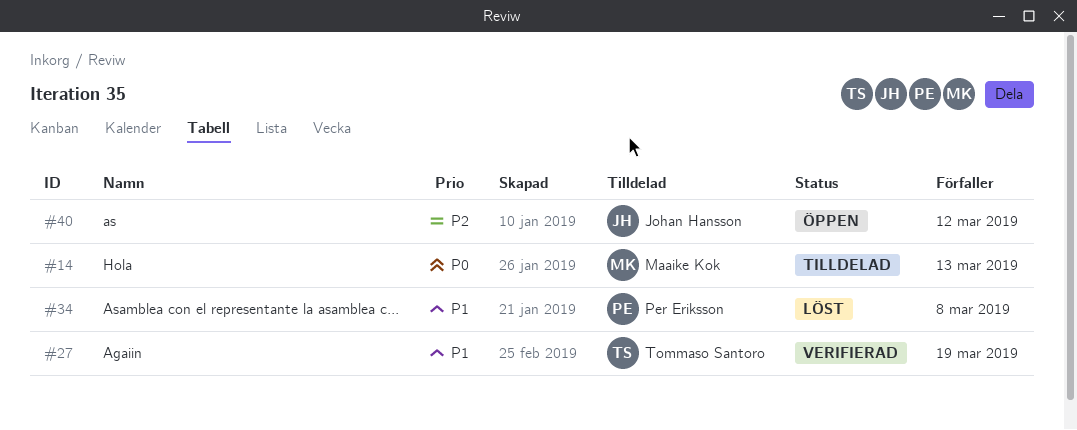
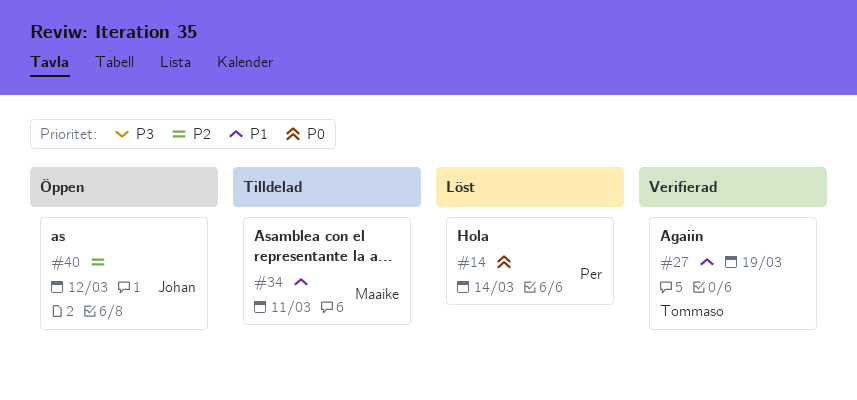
#14, status: Tilldelad -> Löst
#14, owner: Maaike Kok -> Per Eriksson
#14, due: Mar 13 -> Mar 14
#34, status: Löst -> Tilldelad
#34, owner: Per Eriksson -> Maaike Kok
#34, due: Mar 8 -> Mar 11

